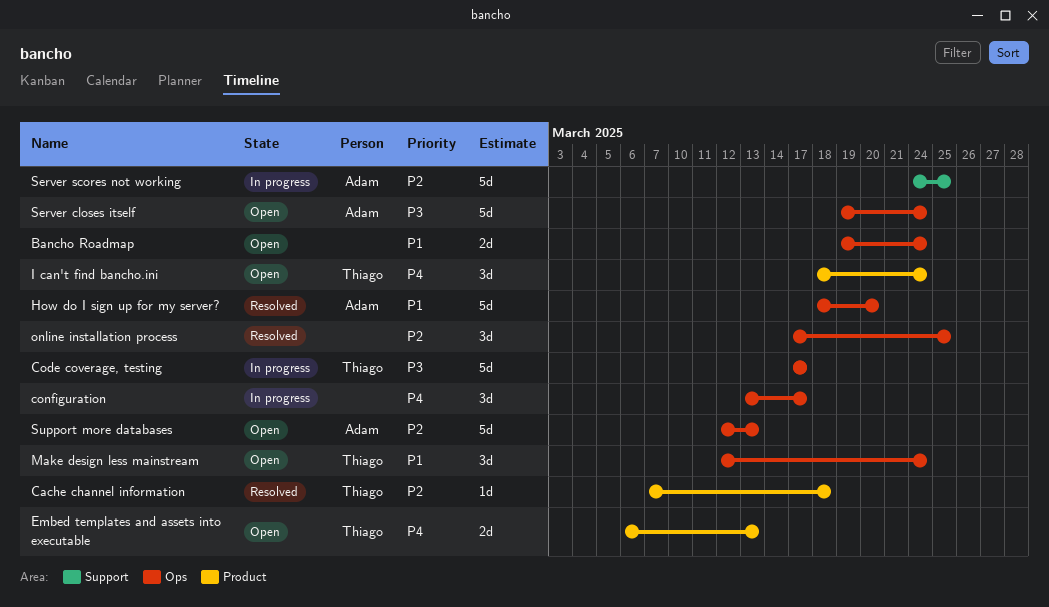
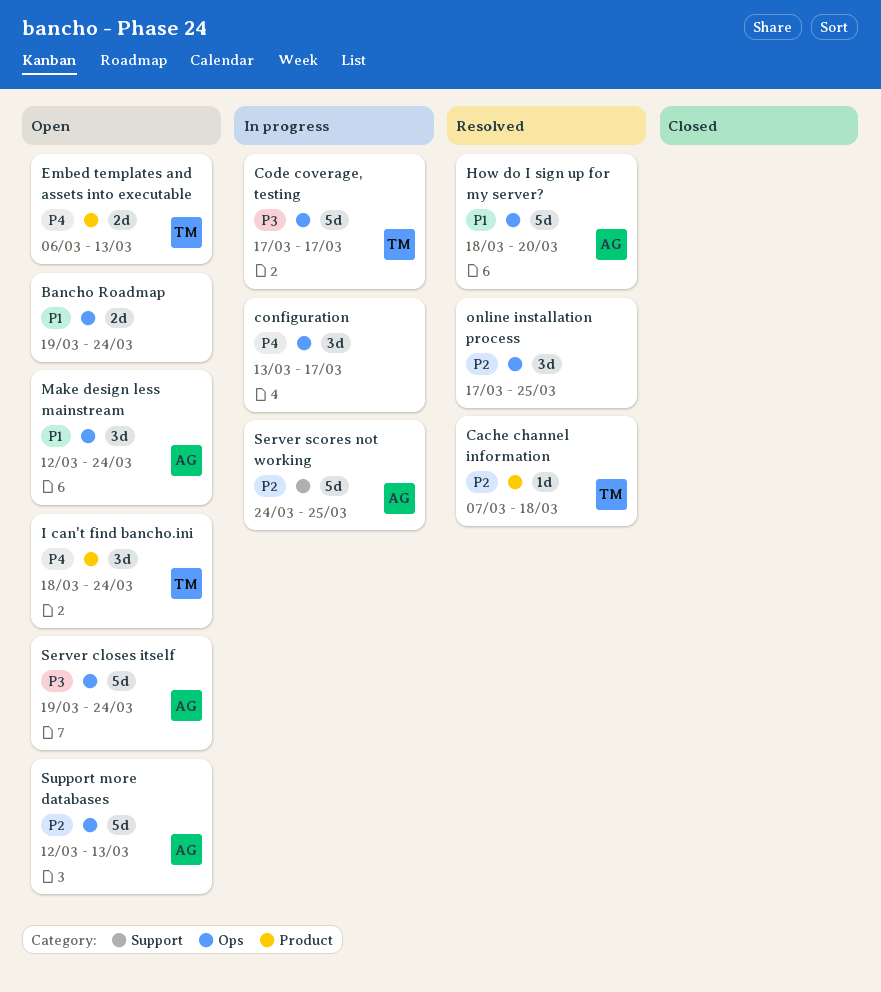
Make design less mainstream, owner: Thiago -> Adam

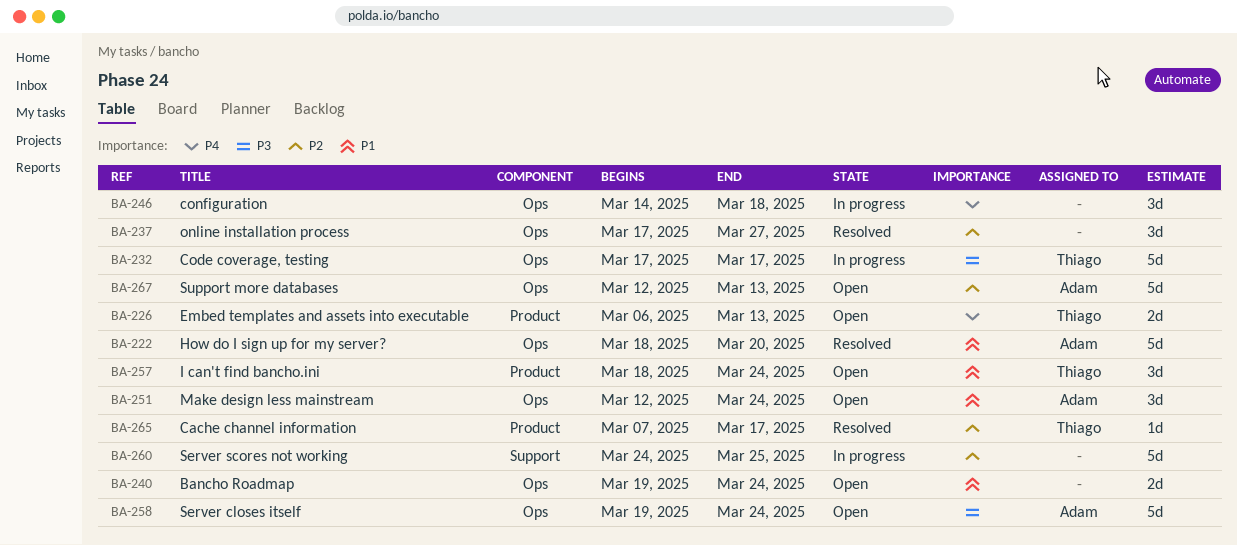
Cache channel information, due: Mar 18 -> Mar 17
configuration, start: Mar 13 -> Mar 14
configuration, due: Mar 17 -> Mar 18
I can't find bancho.ini, priority: P4 -> P1
online installation process, due: Mar 25 -> Mar 27
Server scores not working, owner: Adam -> none

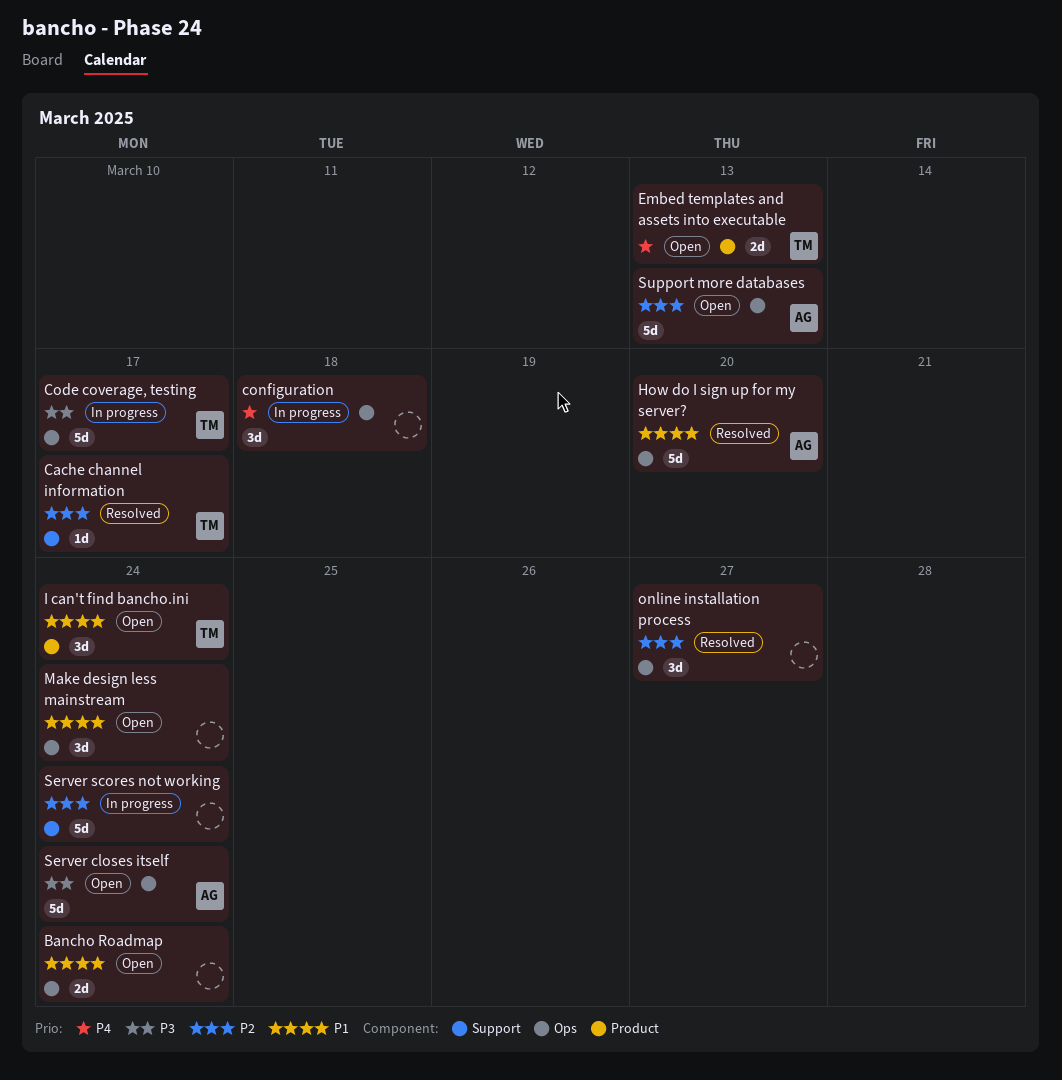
Cache channel information, label: Product -> Support
Make design less mainstream, owner: Adam -> none
Server scores not working, due: Mar 25 -> Mar 24

